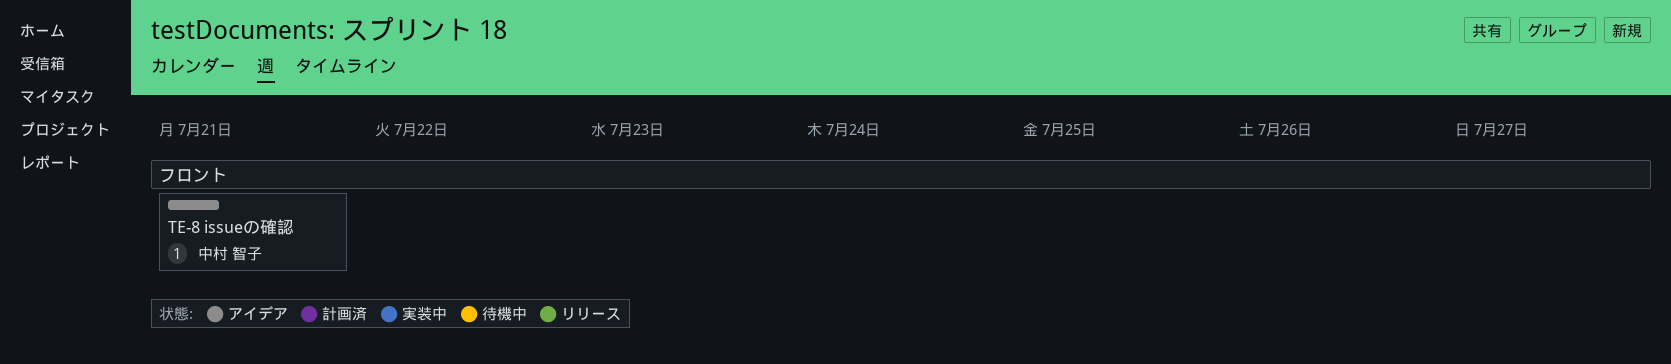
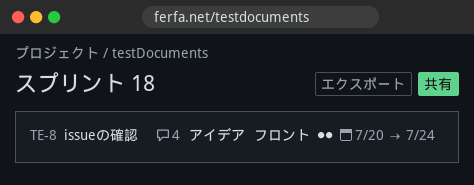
TE-8, estimate: 1 -> 2
TE-8, due: Jul 21 -> Jul 24

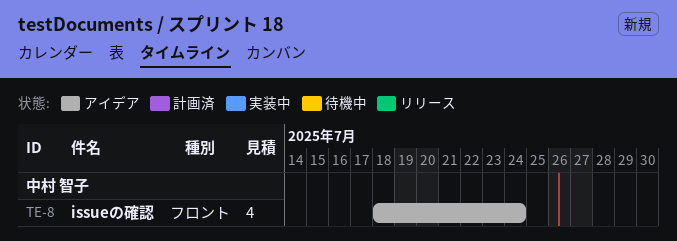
TE-8, estimate: 2 -> 4
TE-8, start: Jul 20 -> Jul 18

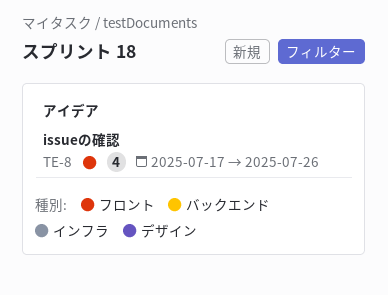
TE-8, start: Jul 18 -> Jul 17
TE-8, due: Jul 24 -> Jul 26

